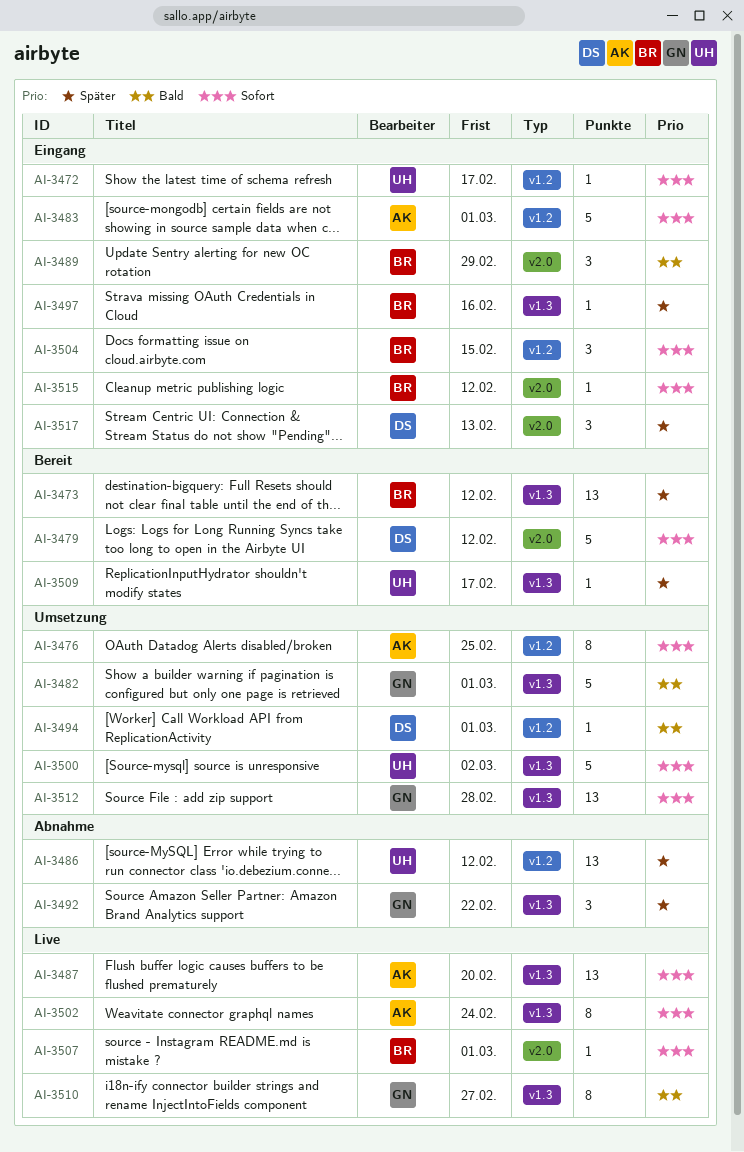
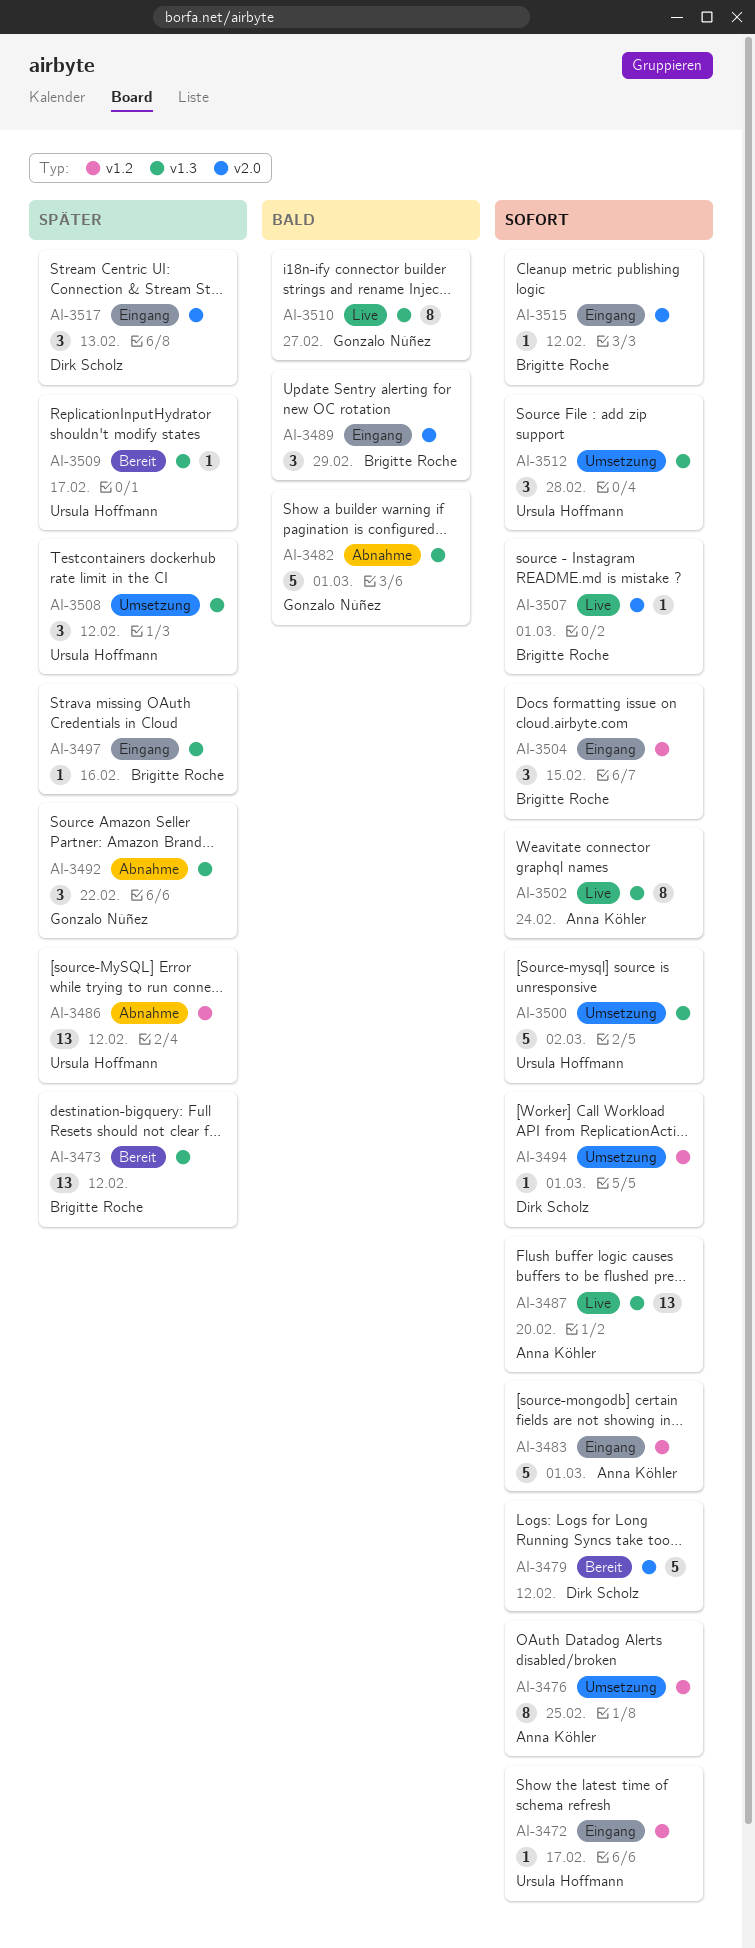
AI-3482, status: Umsetzung -> Abnahme
AI-3494, priority: Bald -> Sofort
AI-3508: none -> present
AI-3512, owner: Gonzalo Núñez -> Ursula Hoffmann
AI-3512, estimate: 13 -> 3

